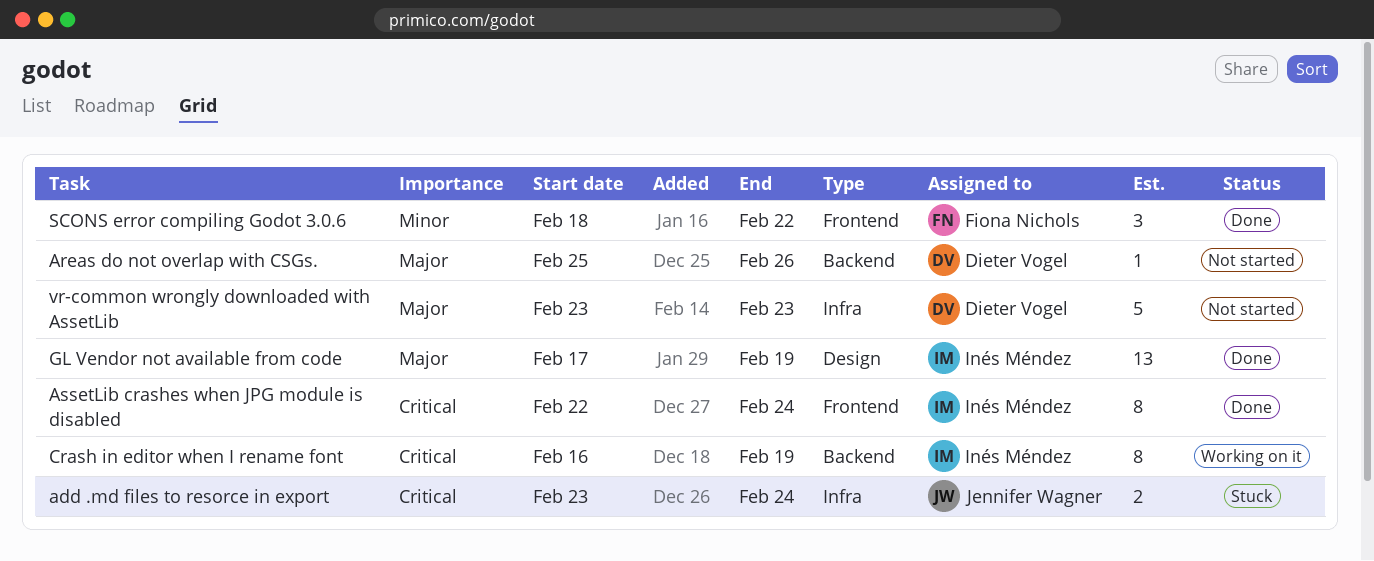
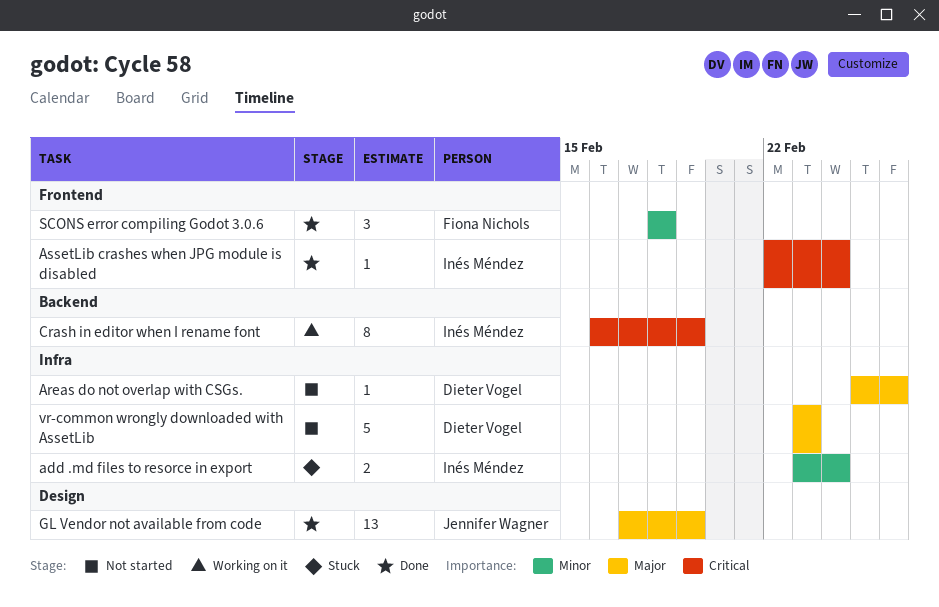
add .md files to resorce in export, owner: Jennifer Wagner -> Inés Méndez
add .md files to resorce in export, priority: Critical -> Minor
Areas do not overlap with CSGs., label: Backend -> Infra
AssetLib crashes when JPG module is disabled, estimate: 8 -> 1
GL Vendor not available from code, owner: Inés Méndez -> Jennifer Wagner
SCONS error compiling Godot 3.0.6, due: Feb 22 -> Feb 18

